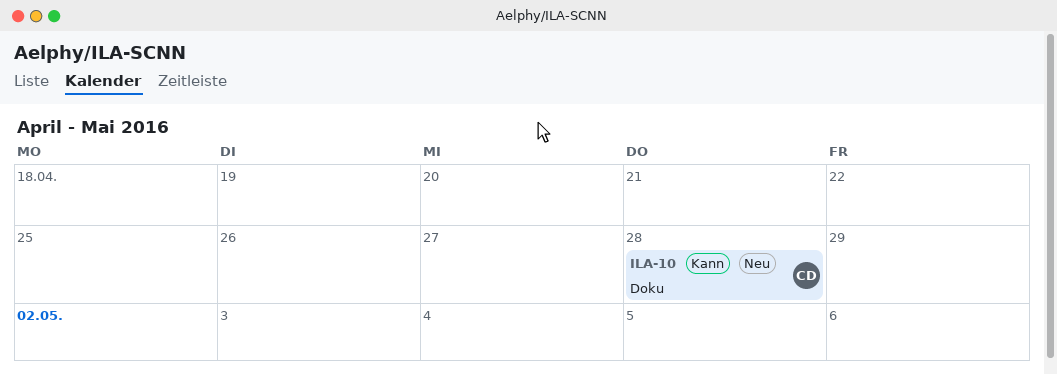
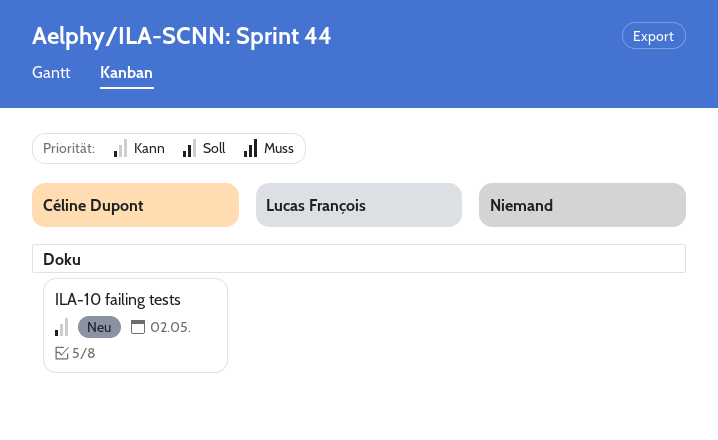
ILA-10, due: Apr 28 -> May 2

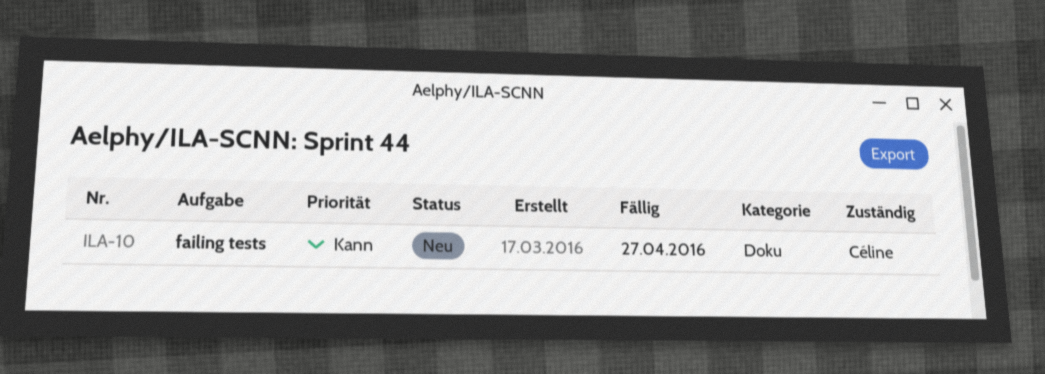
ILA-10, due: May 2 -> Apr 27

